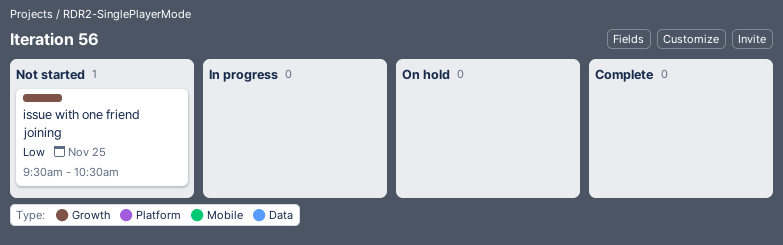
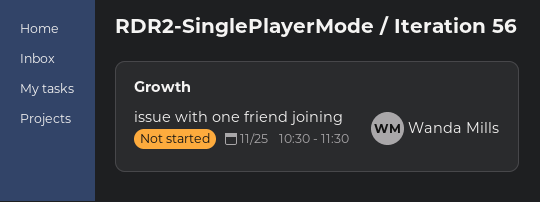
issue with one friend joining, begins: 09:30 -> 10:30
issue with one friend joining, ends: 10:30 -> 11:30

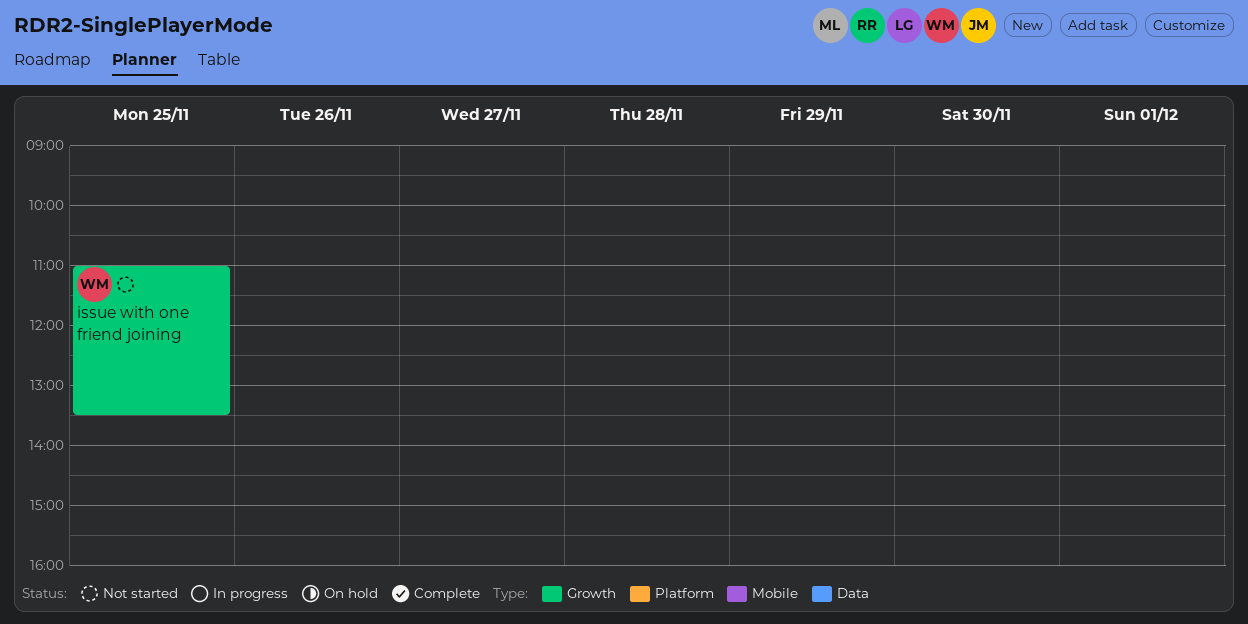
issue with one friend joining, begins: 10:30 -> 11:00
issue with one friend joining, ends: 11:30 -> 13:30

